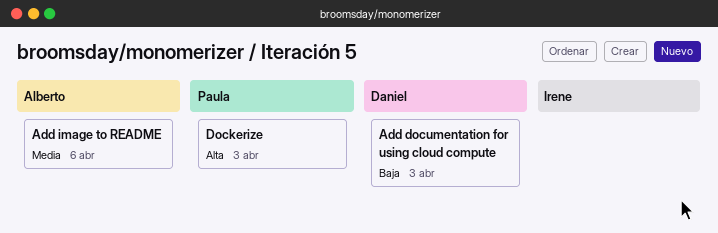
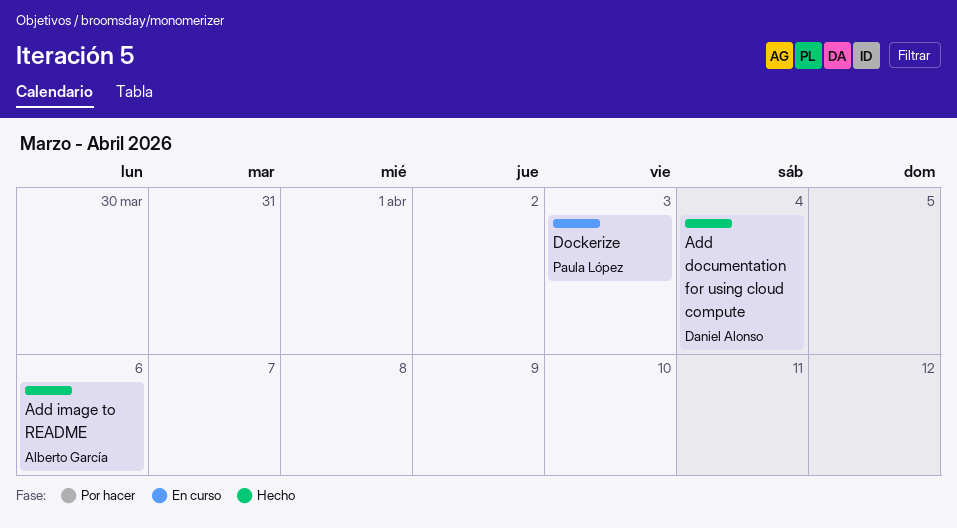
Add documentation for using cloud compute, due: Apr 3 -> Apr 4

